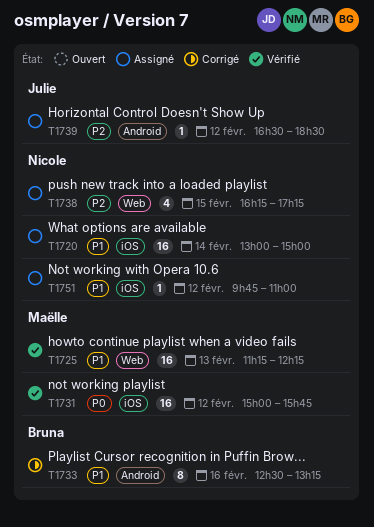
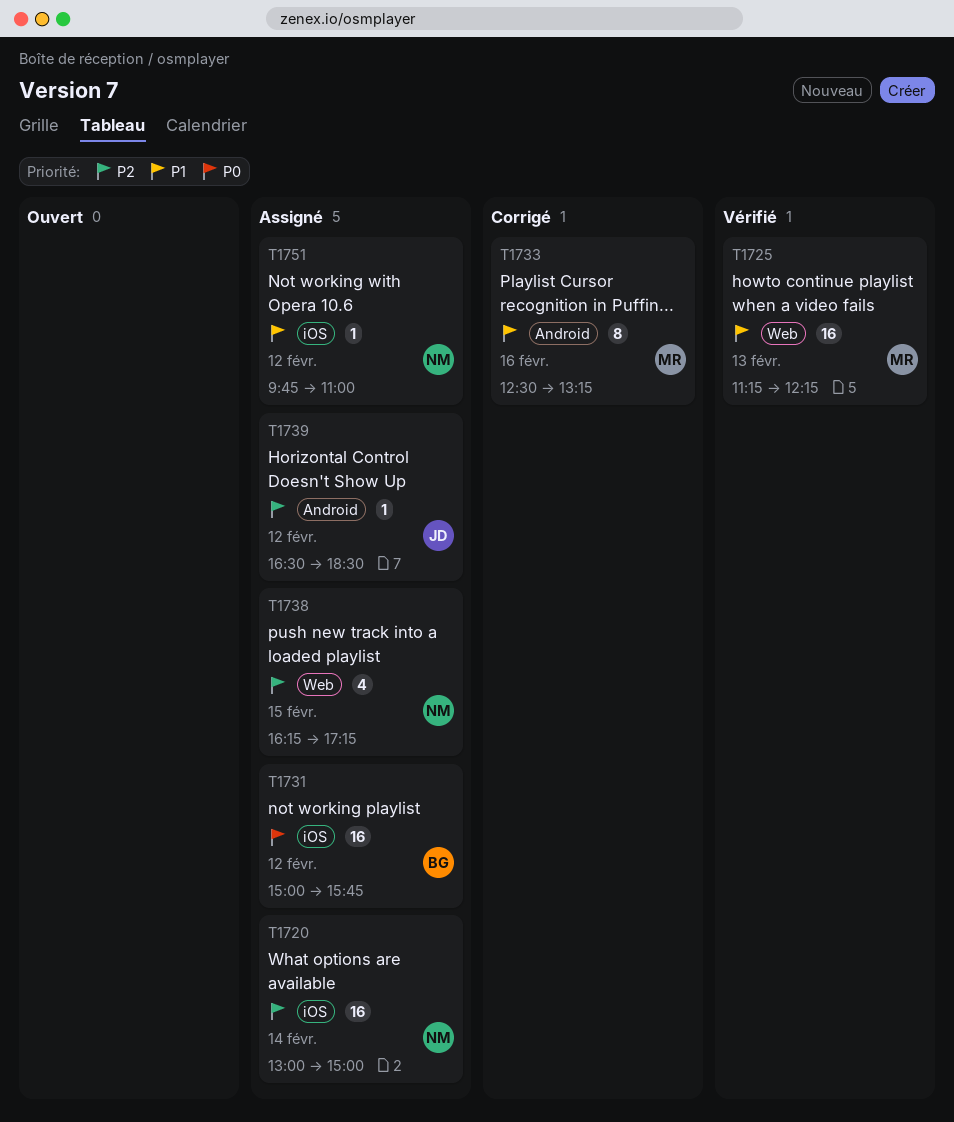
T1720, priority: P1 -> P2
T1731, status: Vérifié -> Assigné
T1731, owner: Maëlle -> Bruna
T1733, owner: Bruna -> Maëlle

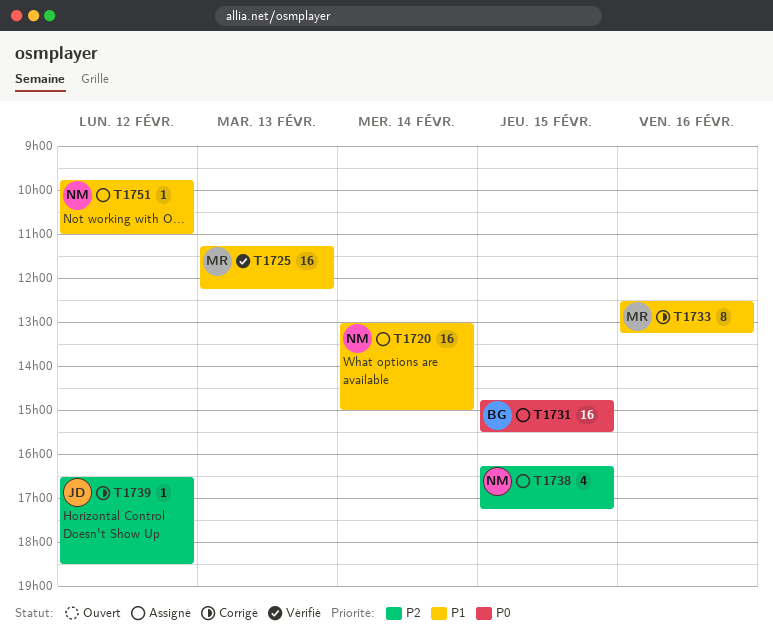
T1720, priority: P2 -> P1
T1731, day: Feb 12 -> Feb 15
T1731, begins: 15:00 -> 14:45
T1731, ends: 15:45 -> 15:30
T1739, status: Assigné -> Corrigé

